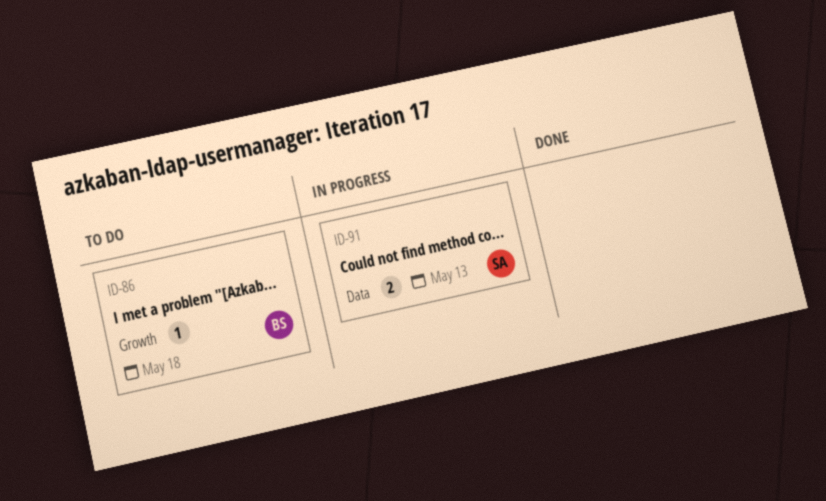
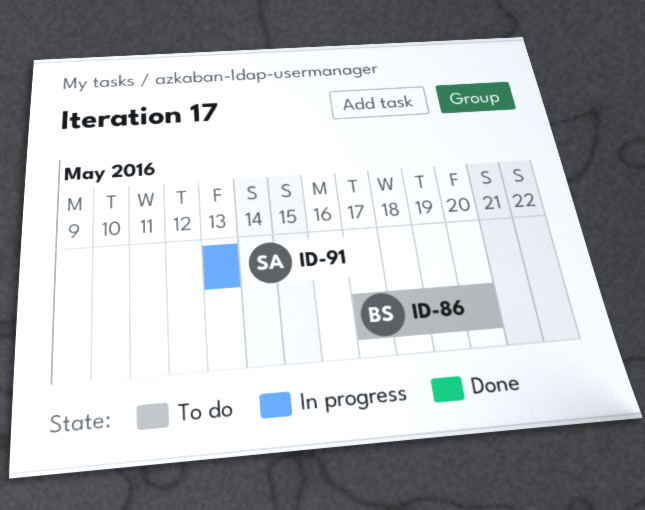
ID-86, due: May 18 -> May 20

